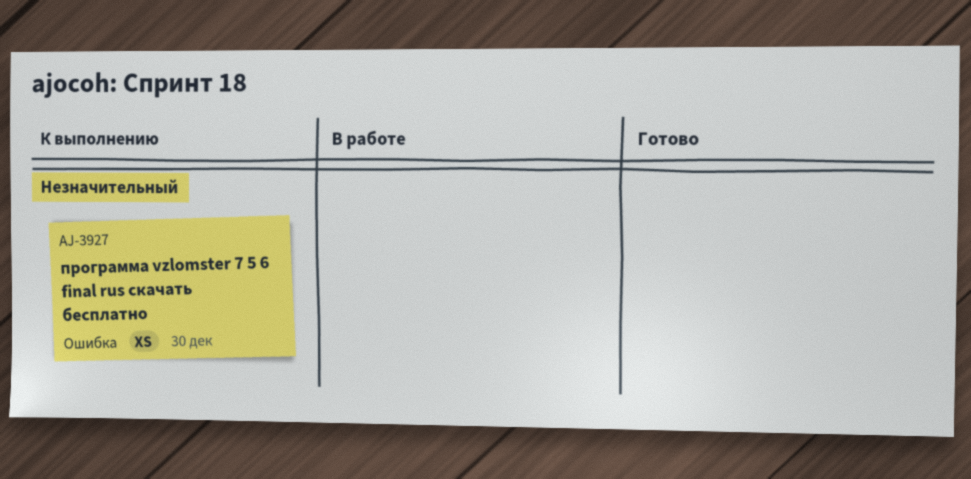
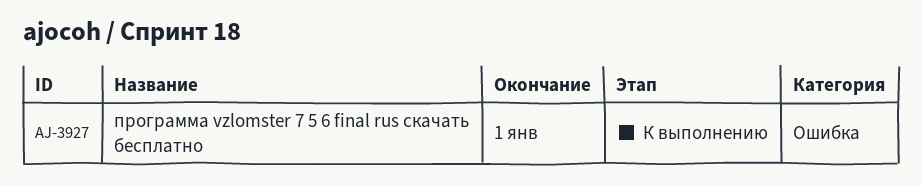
AJ-3927, due: Dec 30 -> Jan 1

